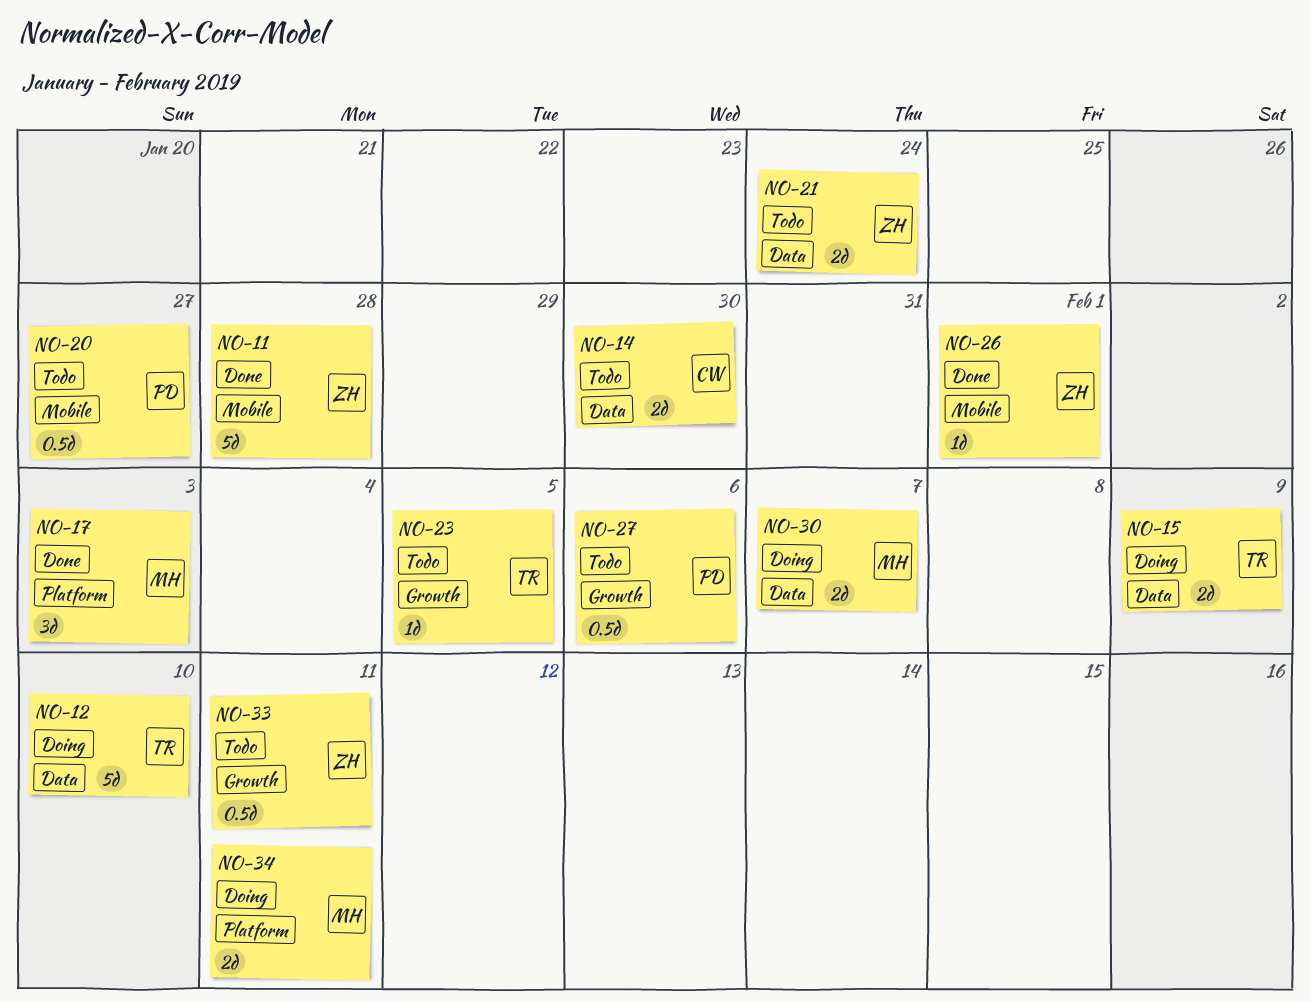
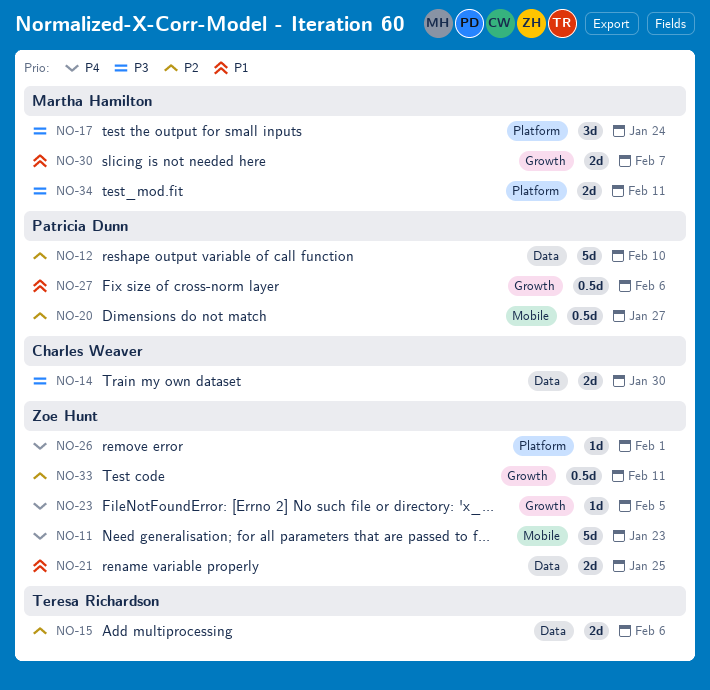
NO-11, due: Jan 28 -> Jan 23
NO-12, owner: Teresa Richardson -> Patricia Dunn
NO-15, due: Feb 9 -> Feb 6
NO-17, due: Feb 3 -> Jan 24
NO-21, due: Jan 24 -> Jan 25
NO-23, owner: Teresa Richardson -> Zoe Hunt
NO-26, label: Mobile -> Platform
NO-30, label: Data -> Growth

